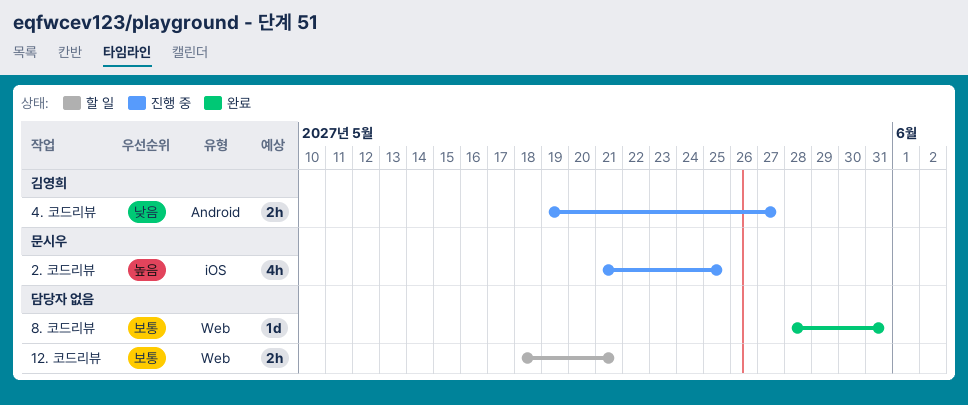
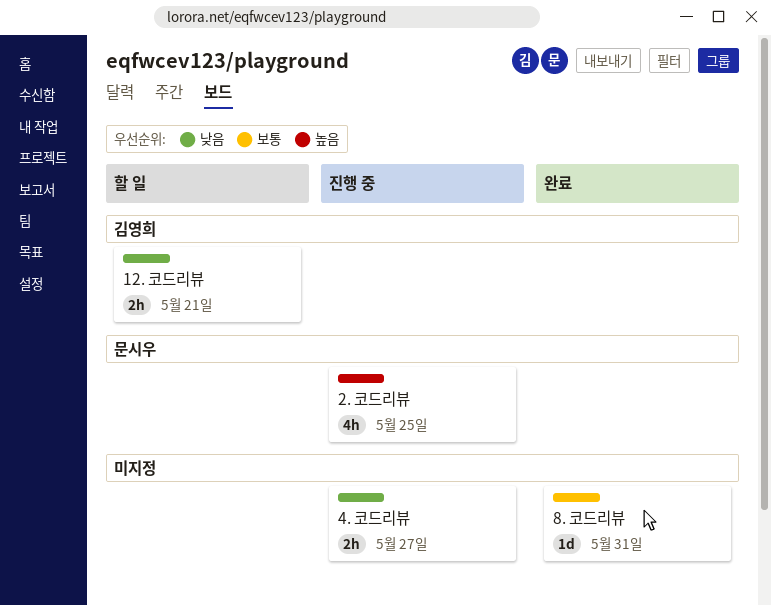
12. 코드리뷰, owner: none -> 김영희
12. 코드리뷰, priority: 보통 -> 낮음
4. 코드리뷰, owner: 김영희 -> none

